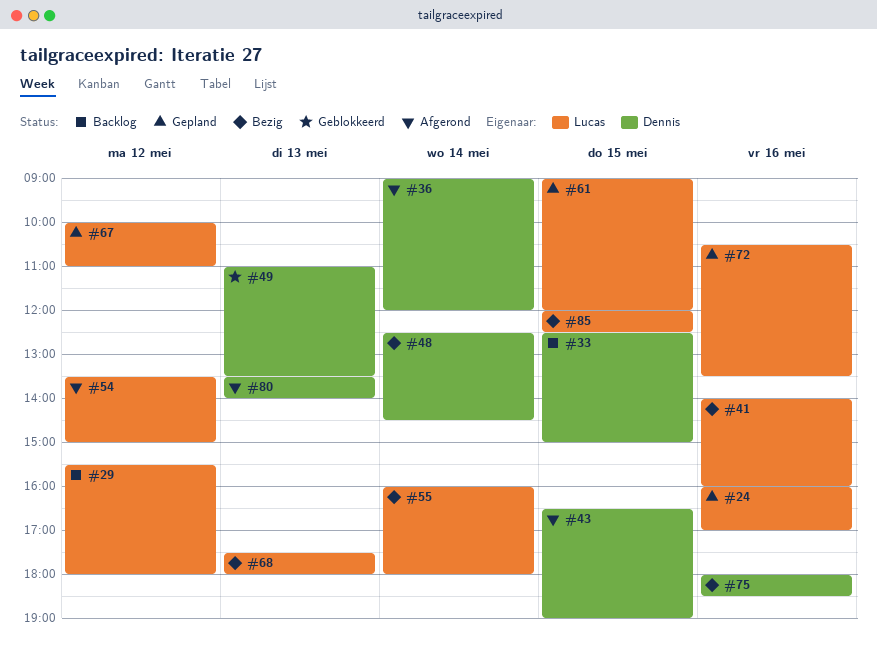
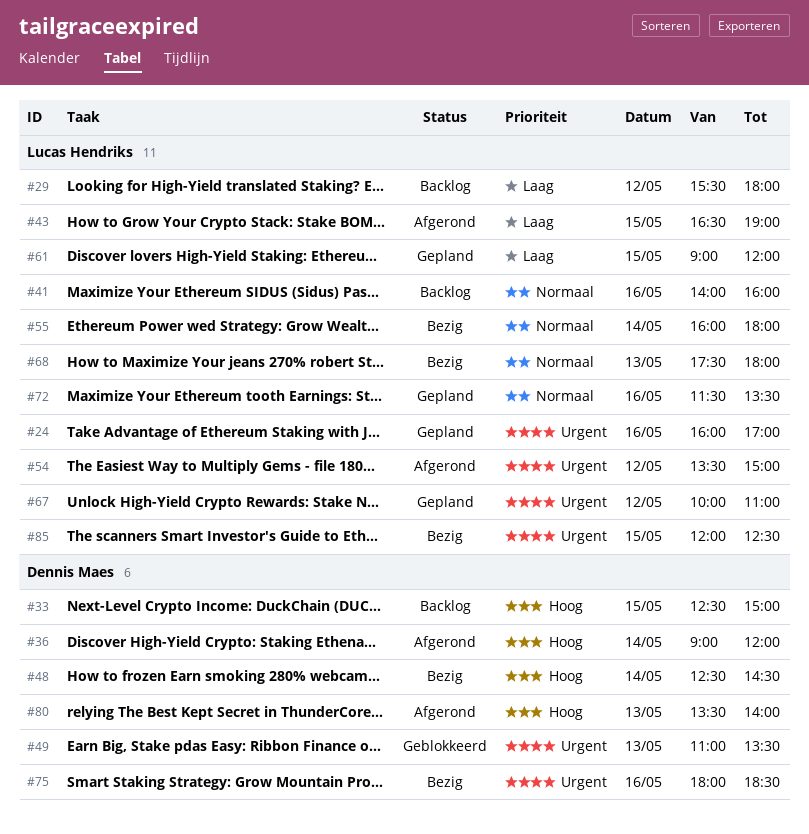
#41, status: Bezig -> Backlog
#43, owner: Dennis Maes -> Lucas Hendriks
#72, begins: 10:30 -> 11:30

